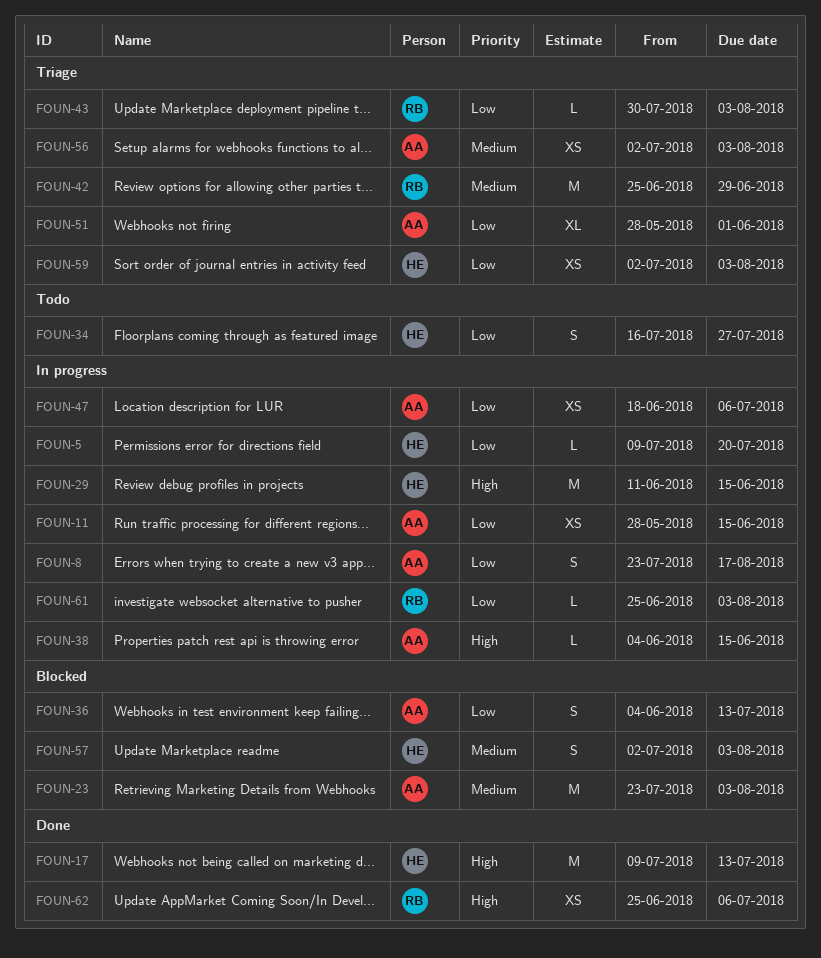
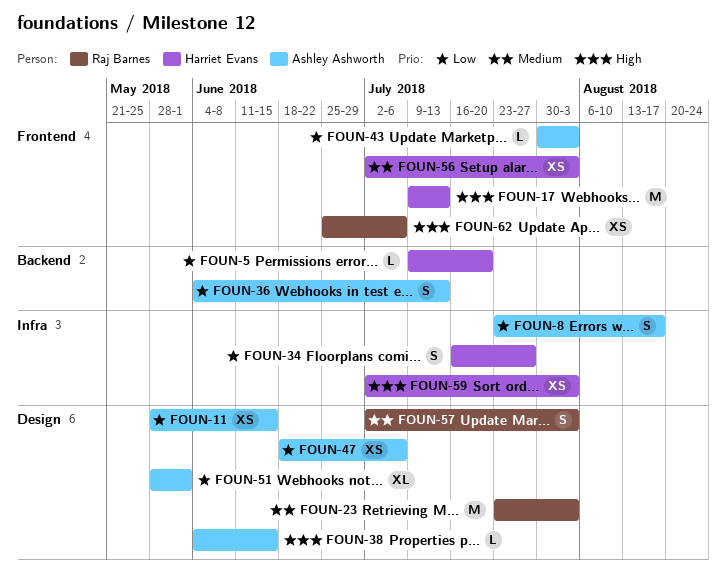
FOUN-23, owner: Ashley Ashworth -> Raj Barnes
FOUN-29: present -> none
FOUN-42: present -> none
FOUN-43, owner: Raj Barnes -> Ashley Ashworth
FOUN-56, owner: Ashley Ashworth -> Harriet Evans
FOUN-57, owner: Harriet Evans -> Raj Barnes
FOUN-59, priority: Low -> High
FOUN-61: present -> none

